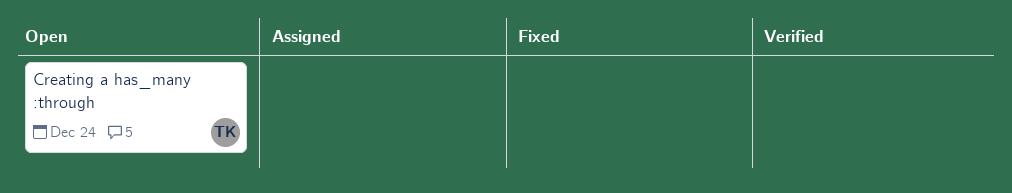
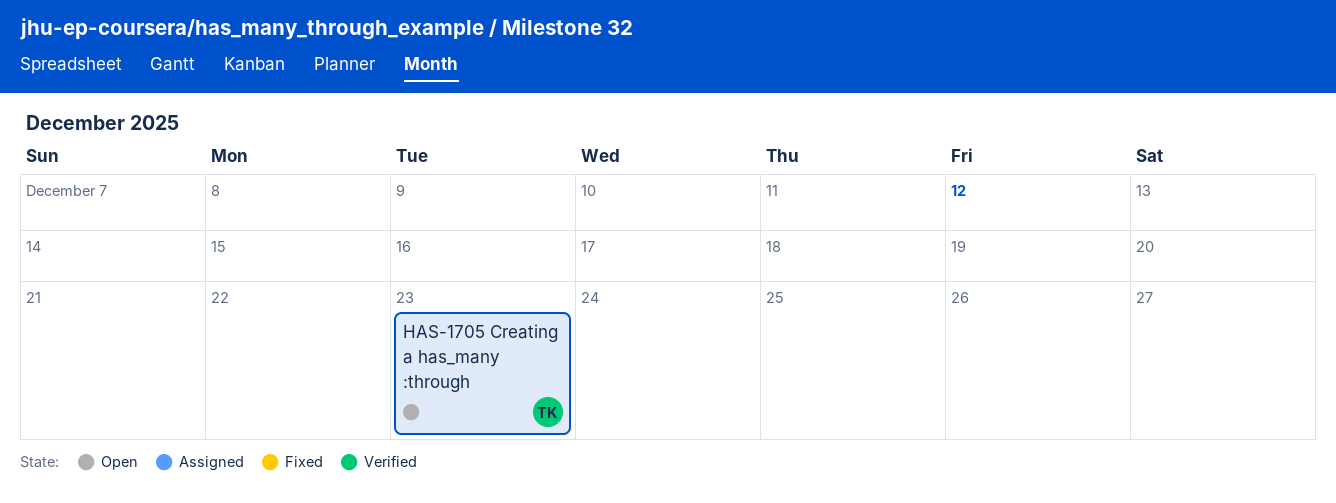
Creating a has_many :through, due: Dec 24 -> Dec 23

